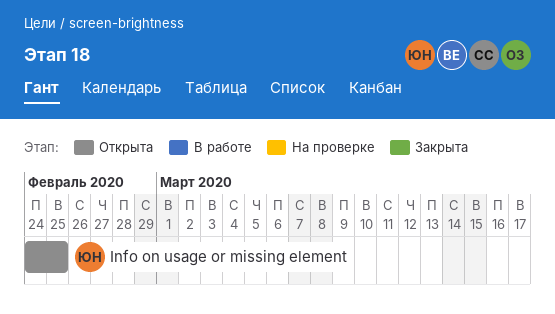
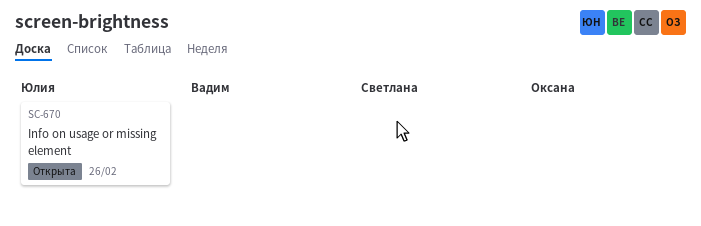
Info on usage or missing element, due: Feb 25 -> Feb 26

